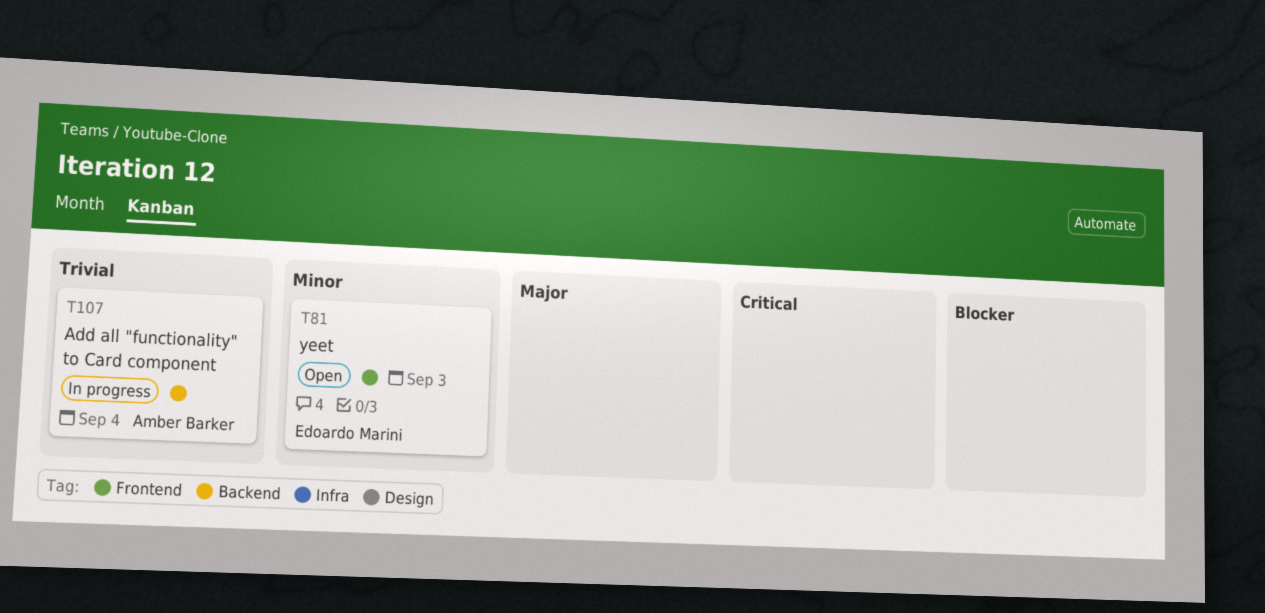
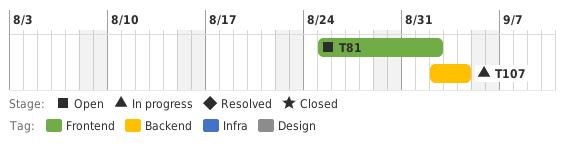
T81, due: Sep 3 -> Sep 2

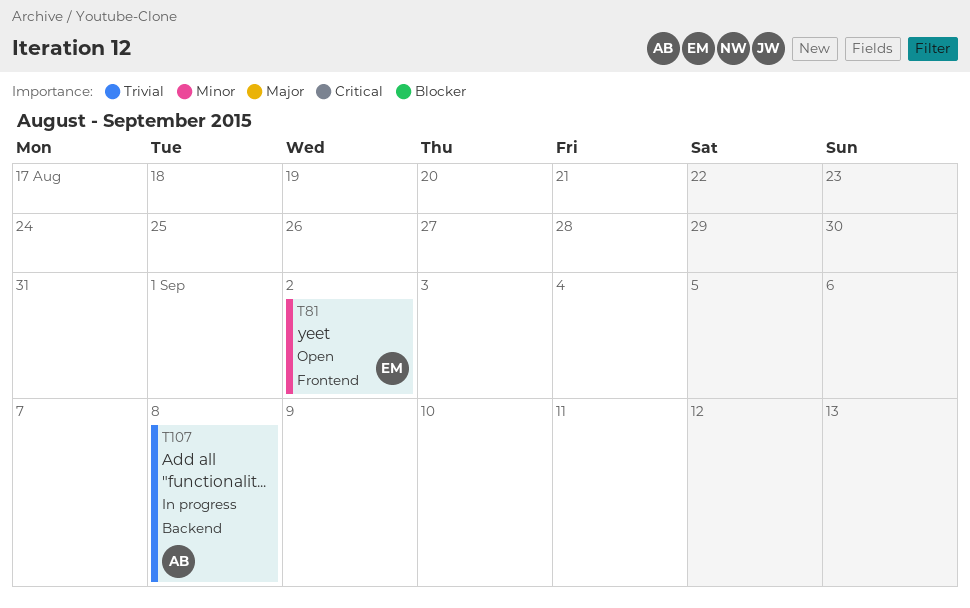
T107, due: Sep 4 -> Sep 8

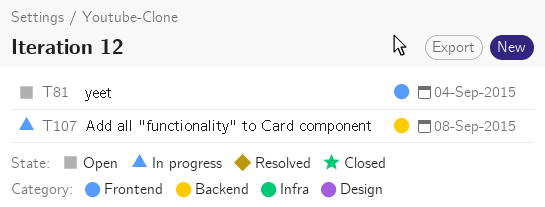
T81, due: Sep 2 -> Sep 4

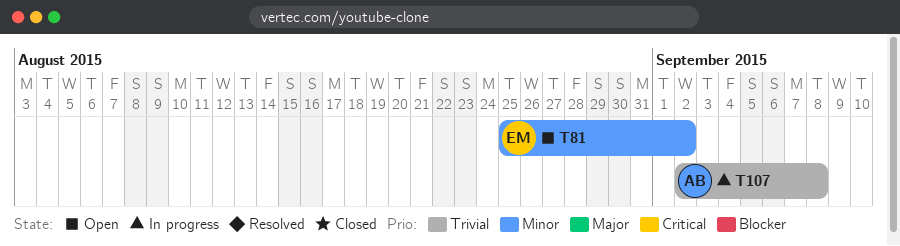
T81, due: Sep 4 -> Sep 2

